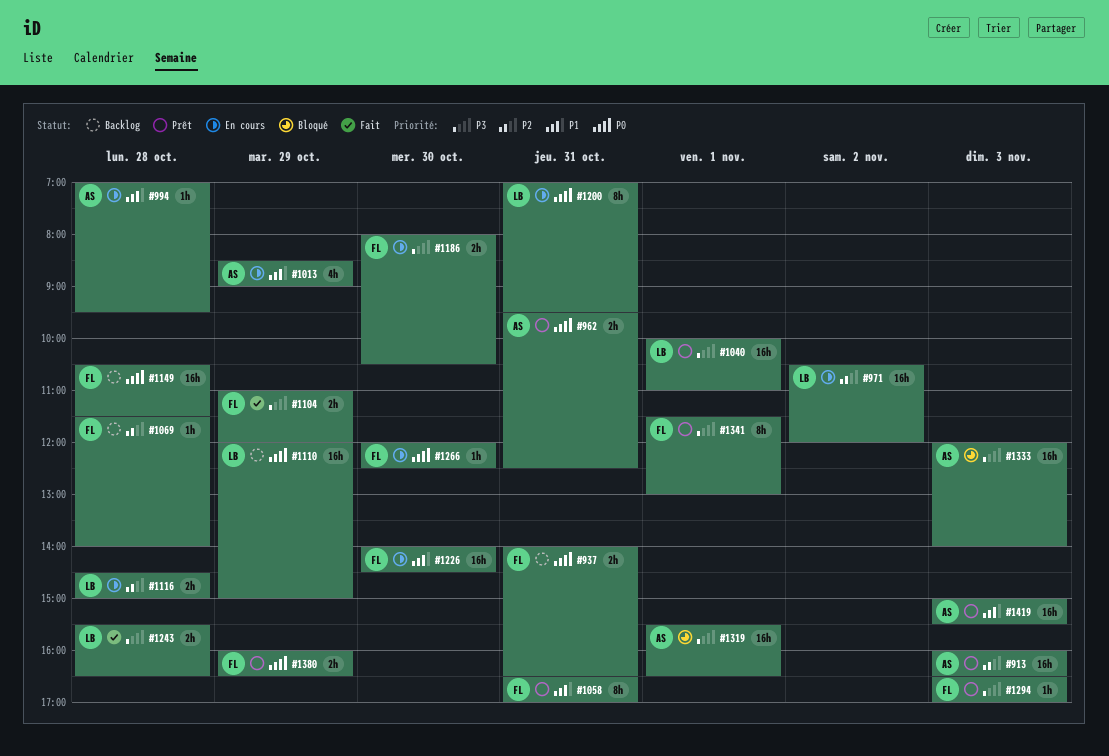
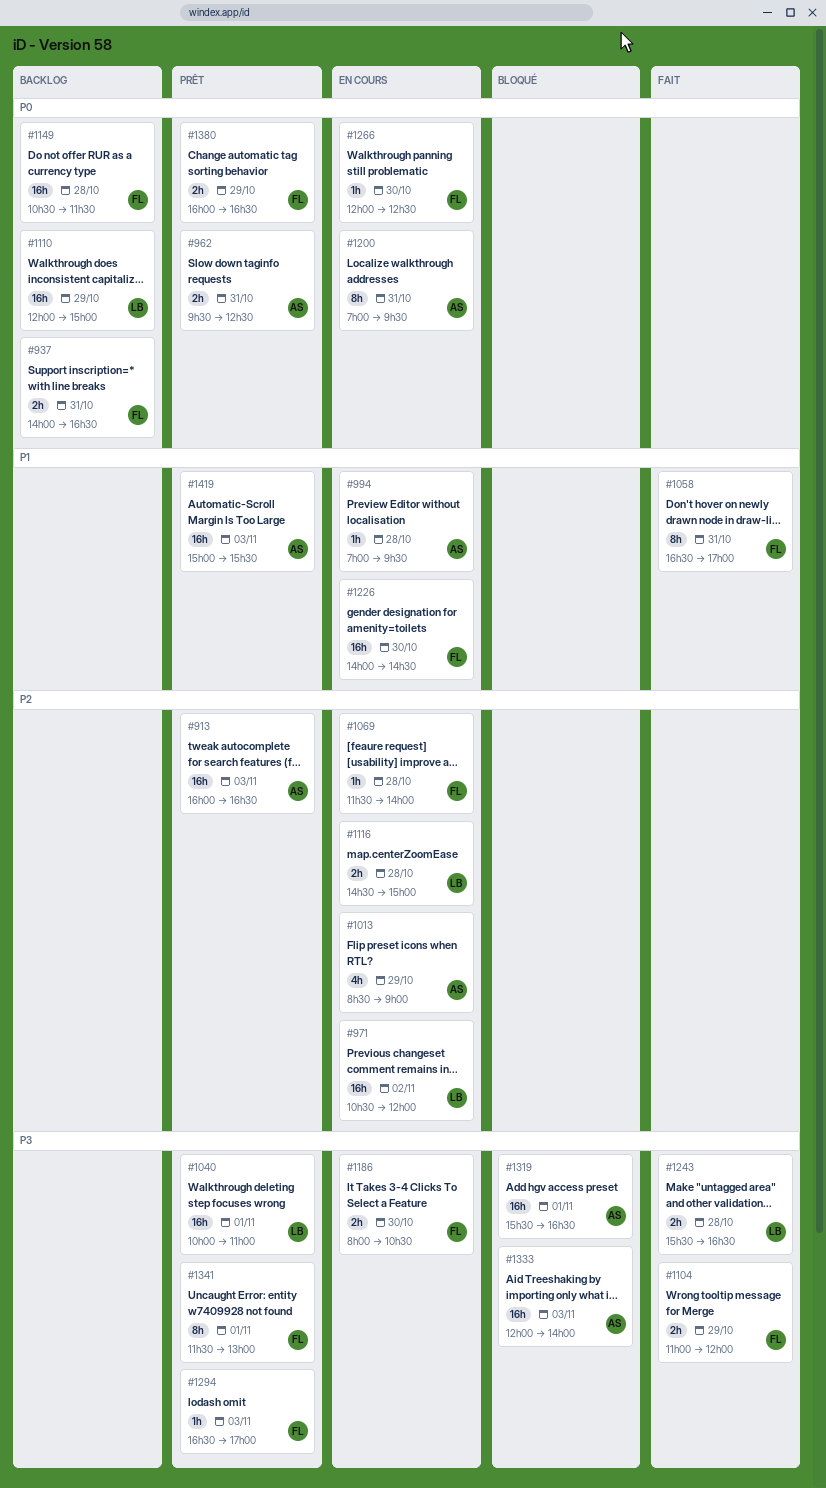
#1013, priority: P1 -> P2
#1058, status: Prêt -> Fait
#1069, status: Backlog -> En cours
#1200, owner: LB -> AS

